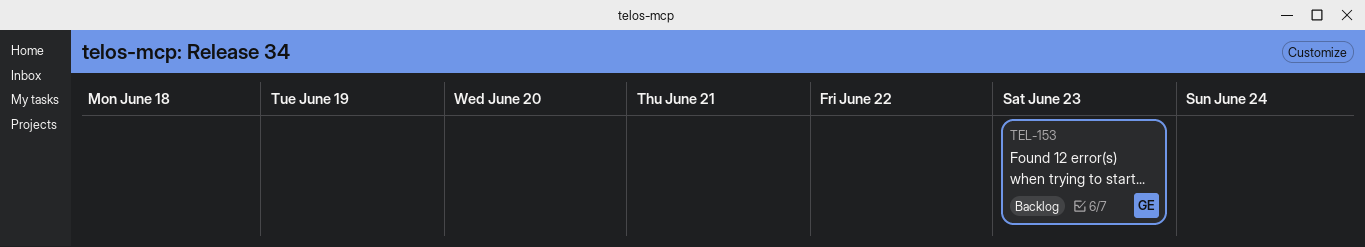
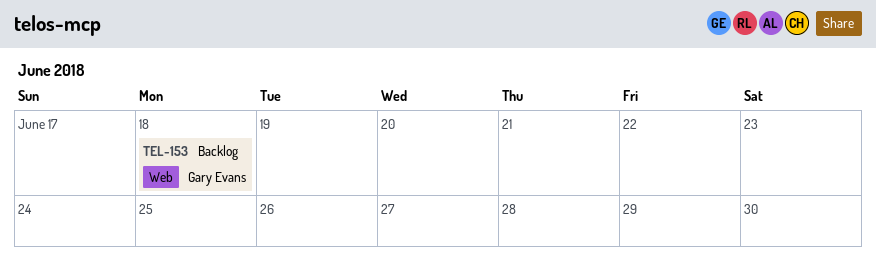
TEL-153, due: Jun 23 -> Jun 18

